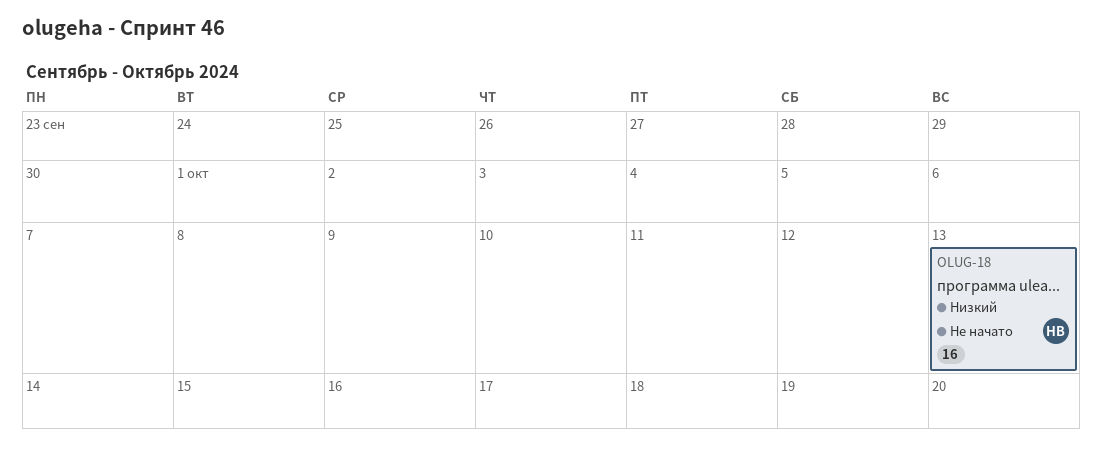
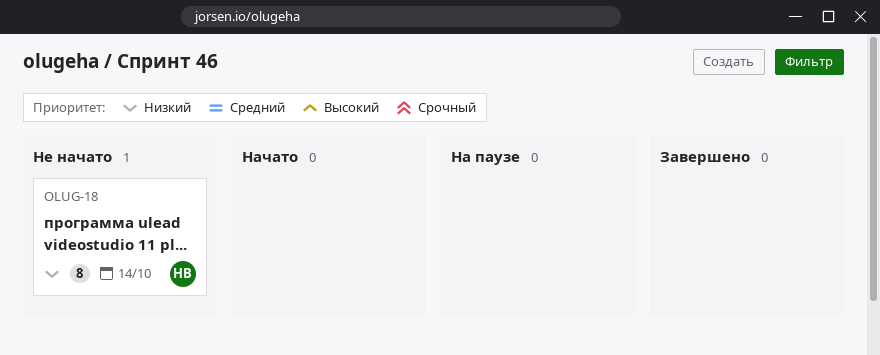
OLUG-18, estimate: 16 -> 8
OLUG-18, due: Oct 13 -> Oct 14

